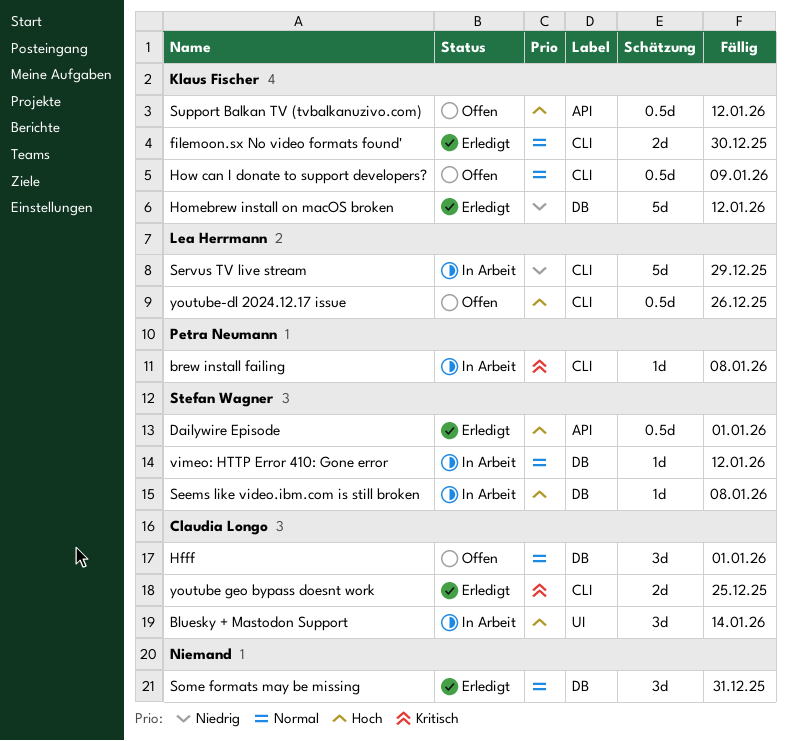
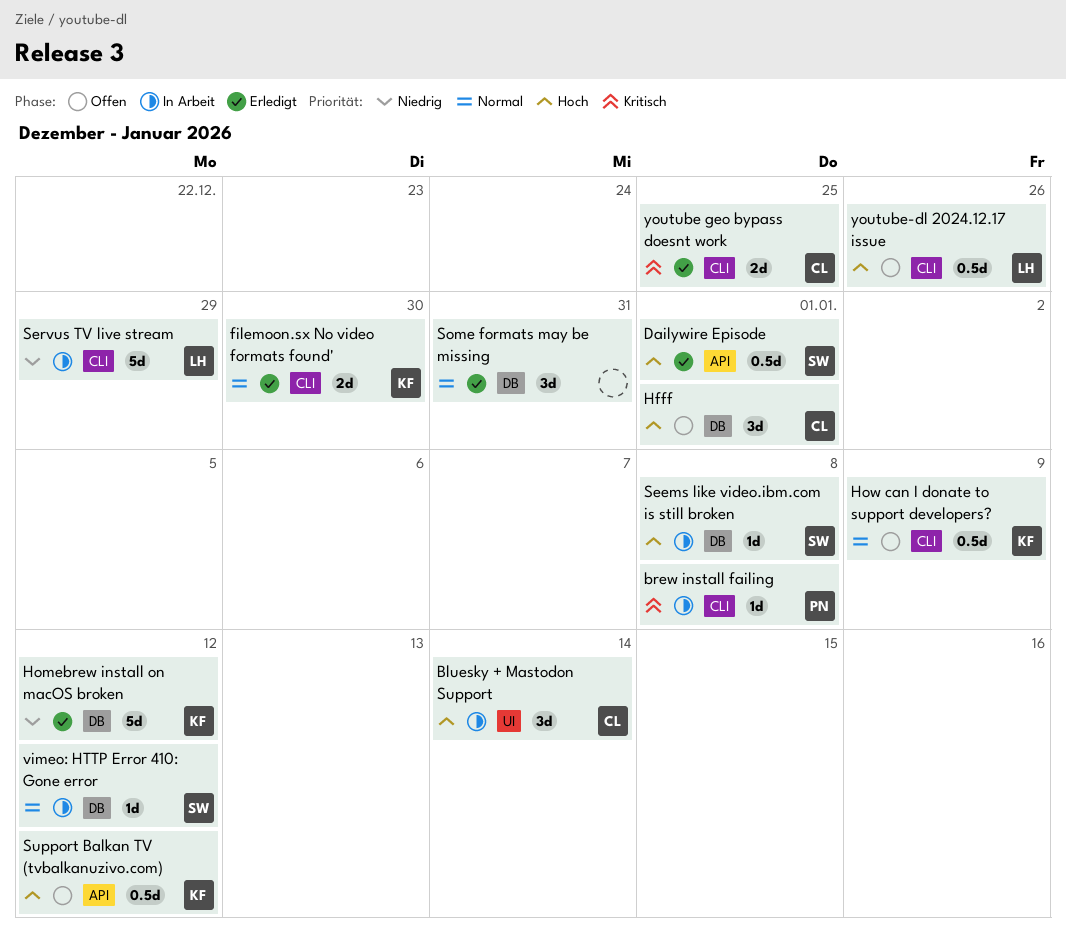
Hfff, priority: Normal -> Hoch

